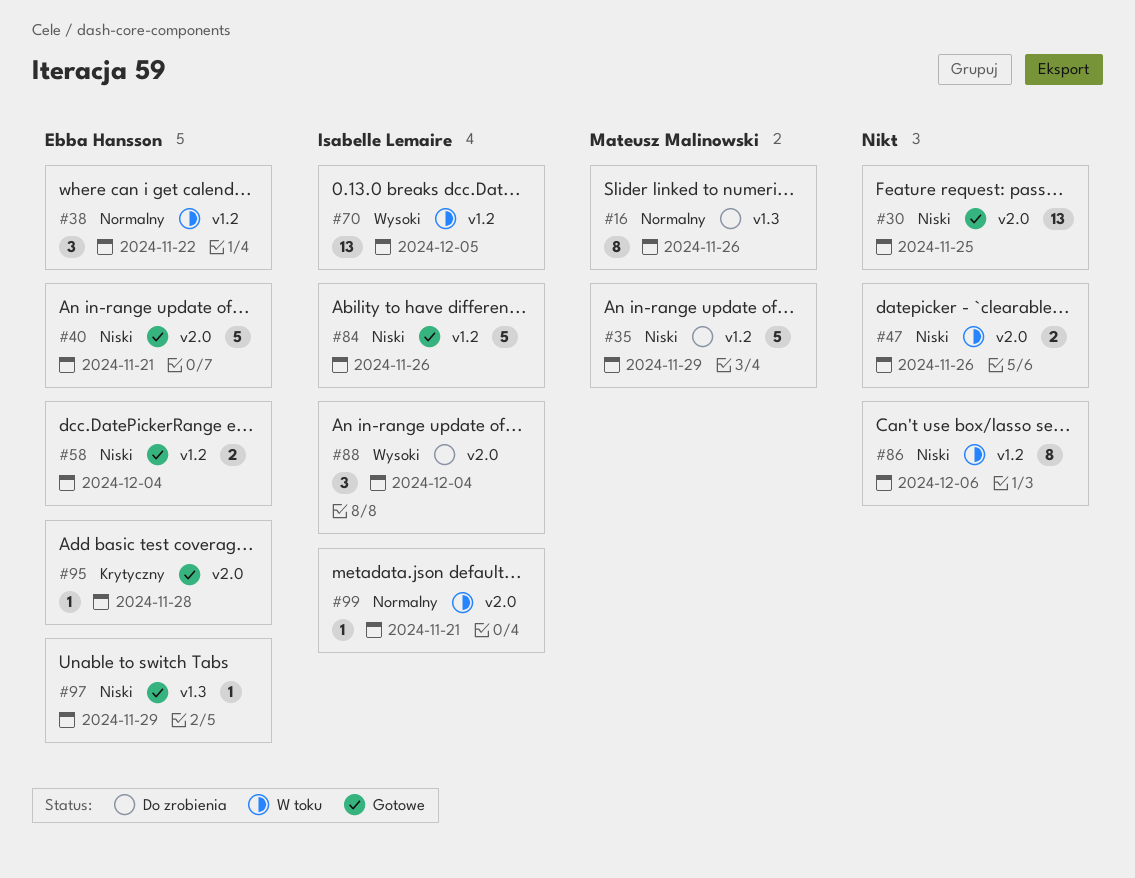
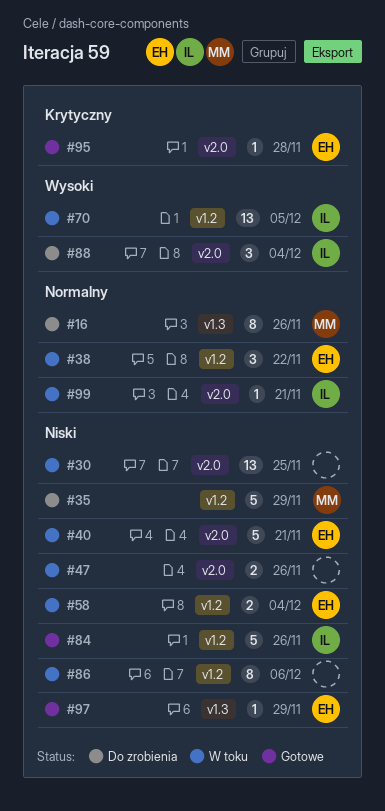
#30, status: Gotowe -> W toku
#40, status: Gotowe -> W toku
#58, status: Gotowe -> W toku

